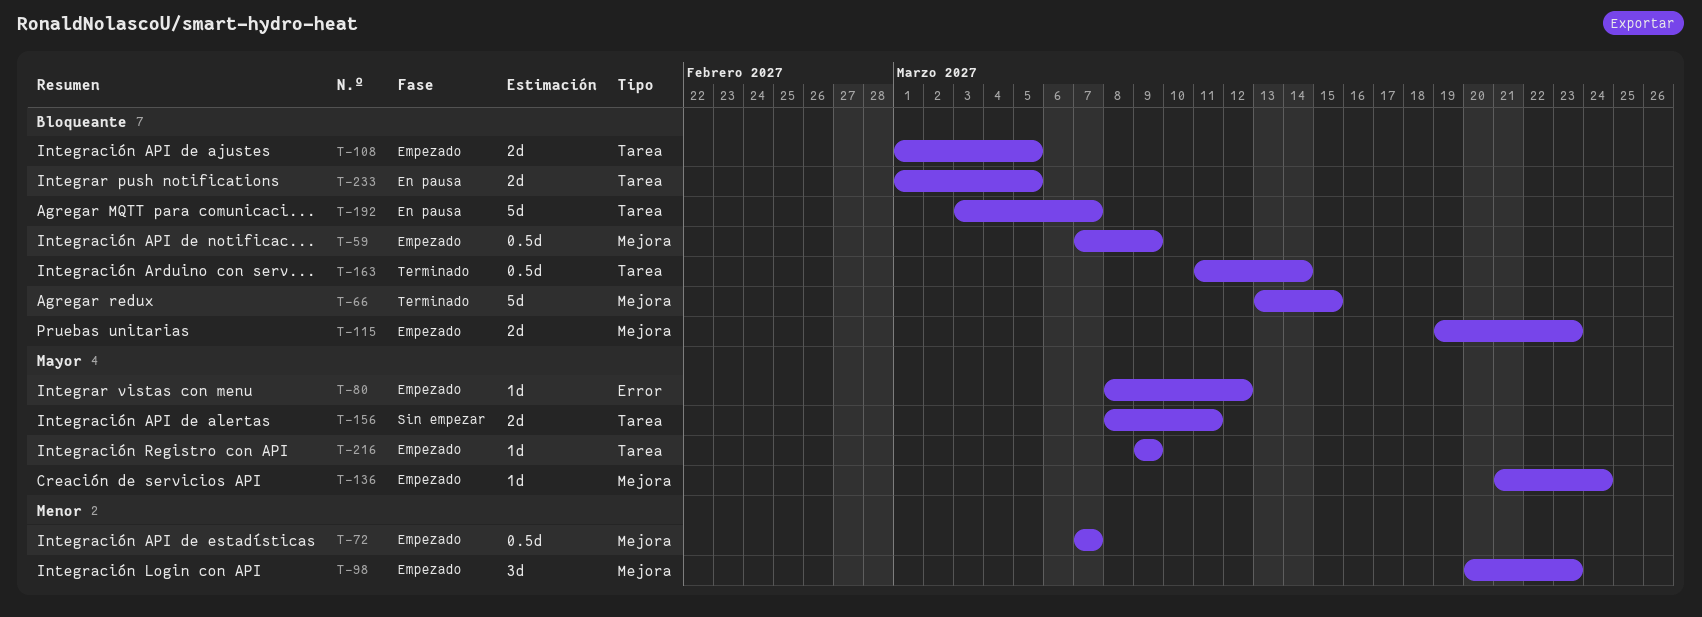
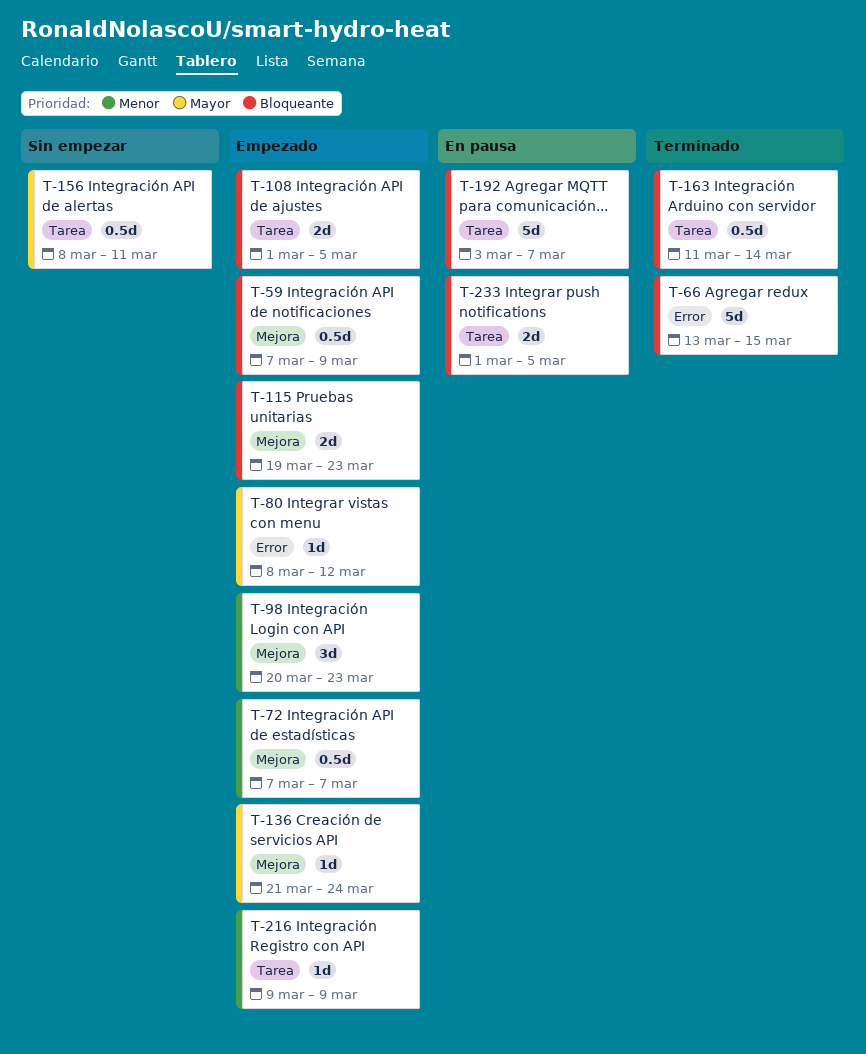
T-66, label: Mejora -> Error
T-156, estimate: 2d -> 0.5d
T-216, priority: Mayor -> Menor

